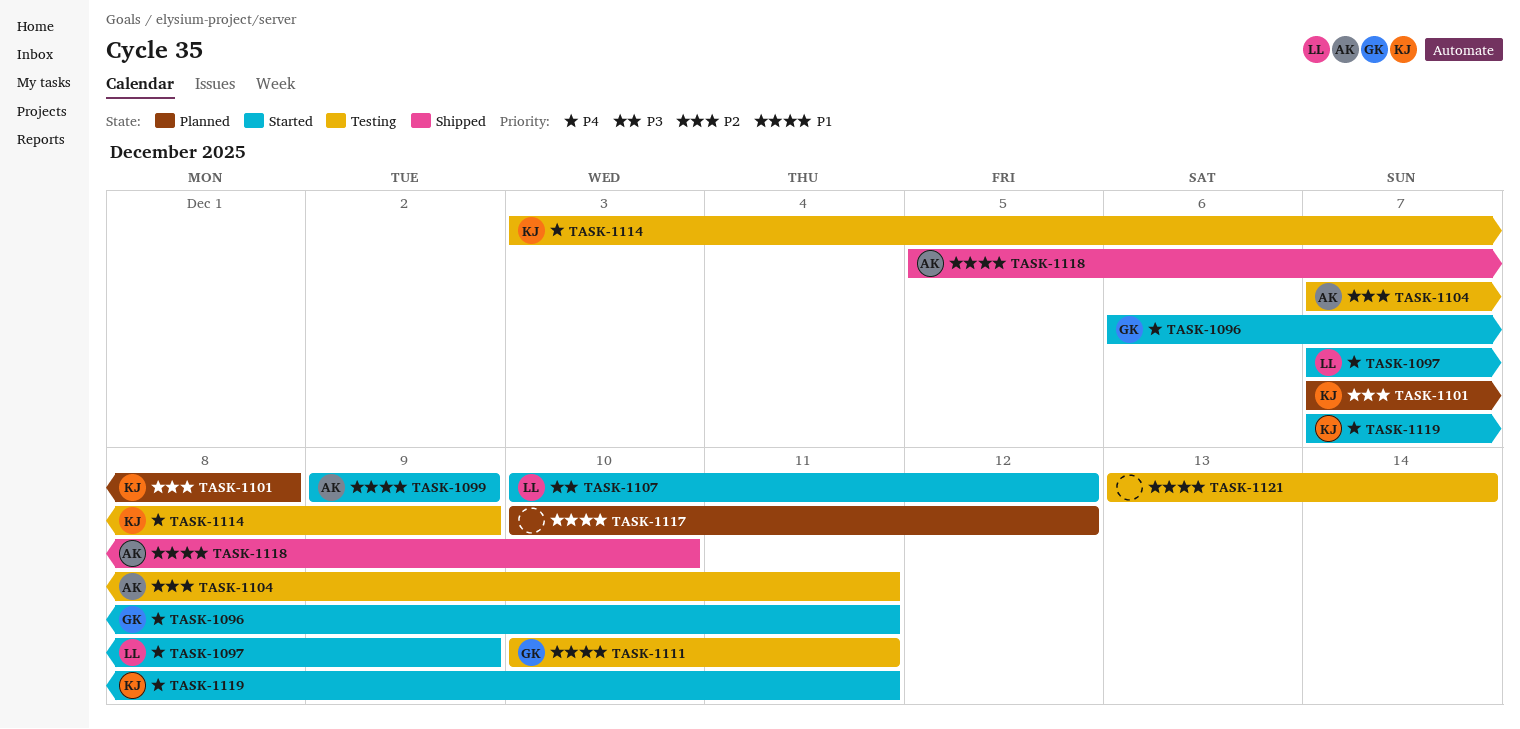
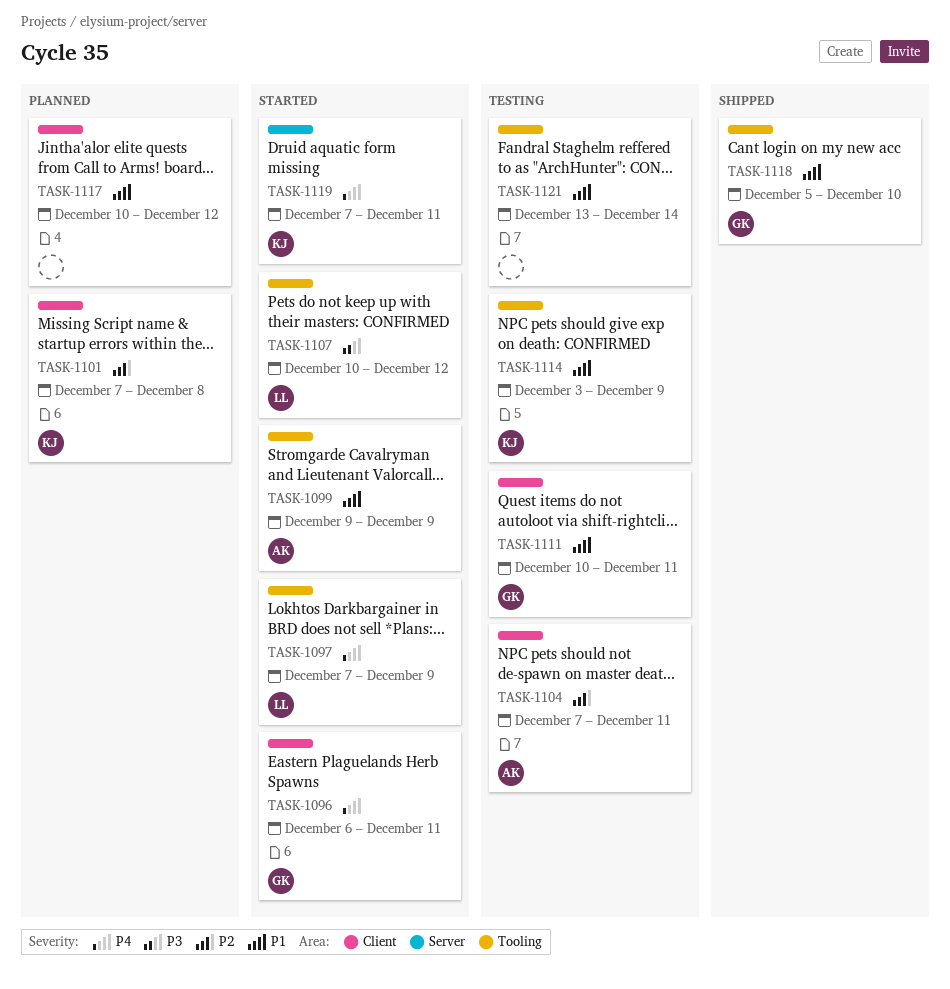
TASK-1114, priority: P4 -> P1
TASK-1118, owner: AK -> GK

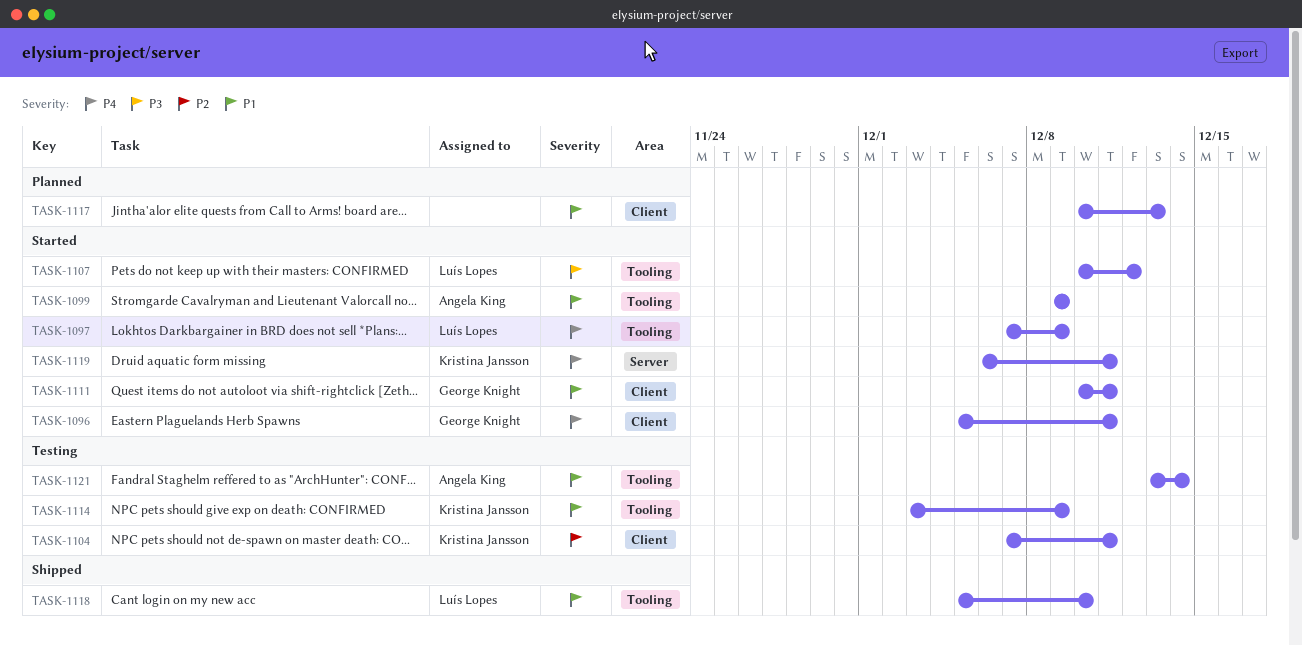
TASK-1096, start: Dec 6 -> Dec 5
TASK-1101: present -> none
TASK-1104, owner: Angela King -> Kristina Jansson
TASK-1111, status: Testing -> Started
TASK-1117, due: Dec 12 -> Dec 13
TASK-1118, owner: George Knight -> Luís Lopes
TASK-1119, start: Dec 7 -> Dec 6
TASK-1121, owner: none -> Angela King

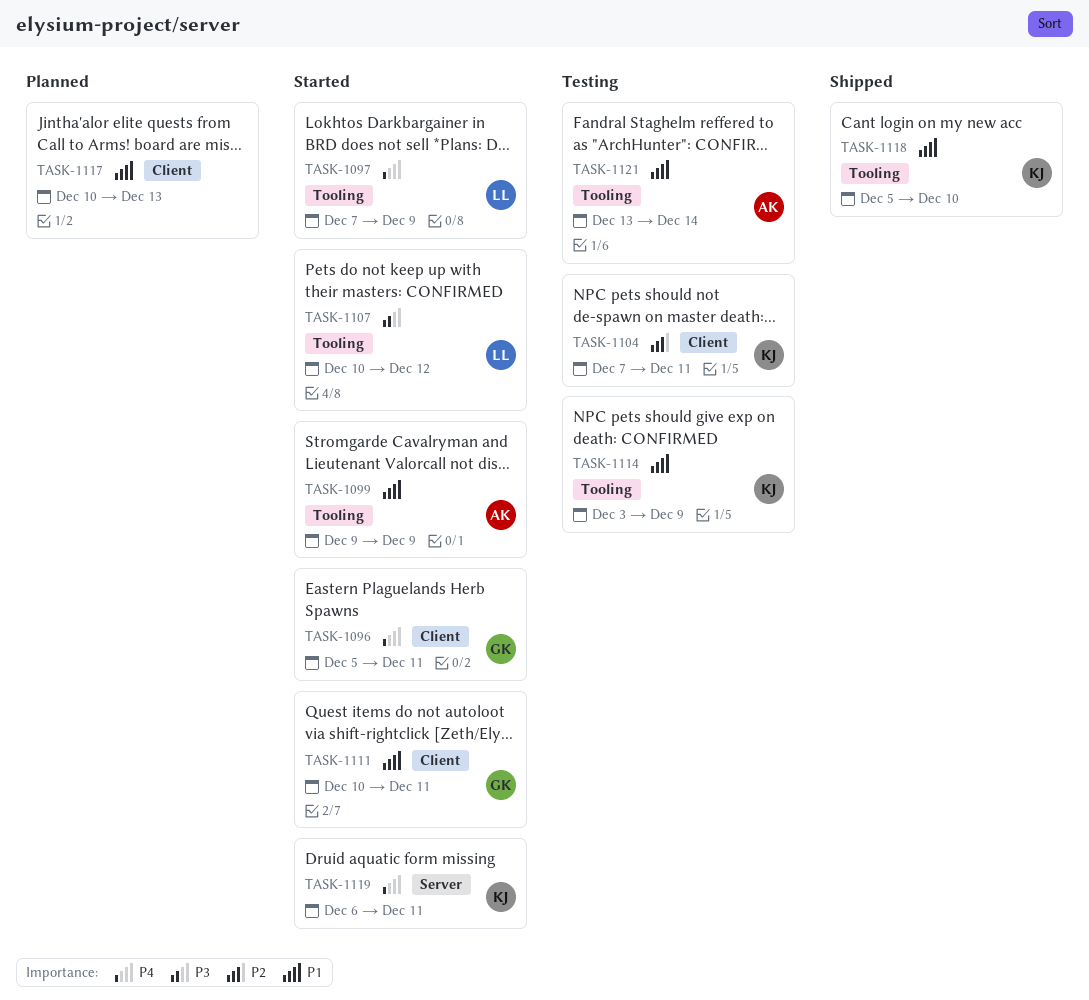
TASK-1118, owner: Luís Lopes -> Kristina Jansson

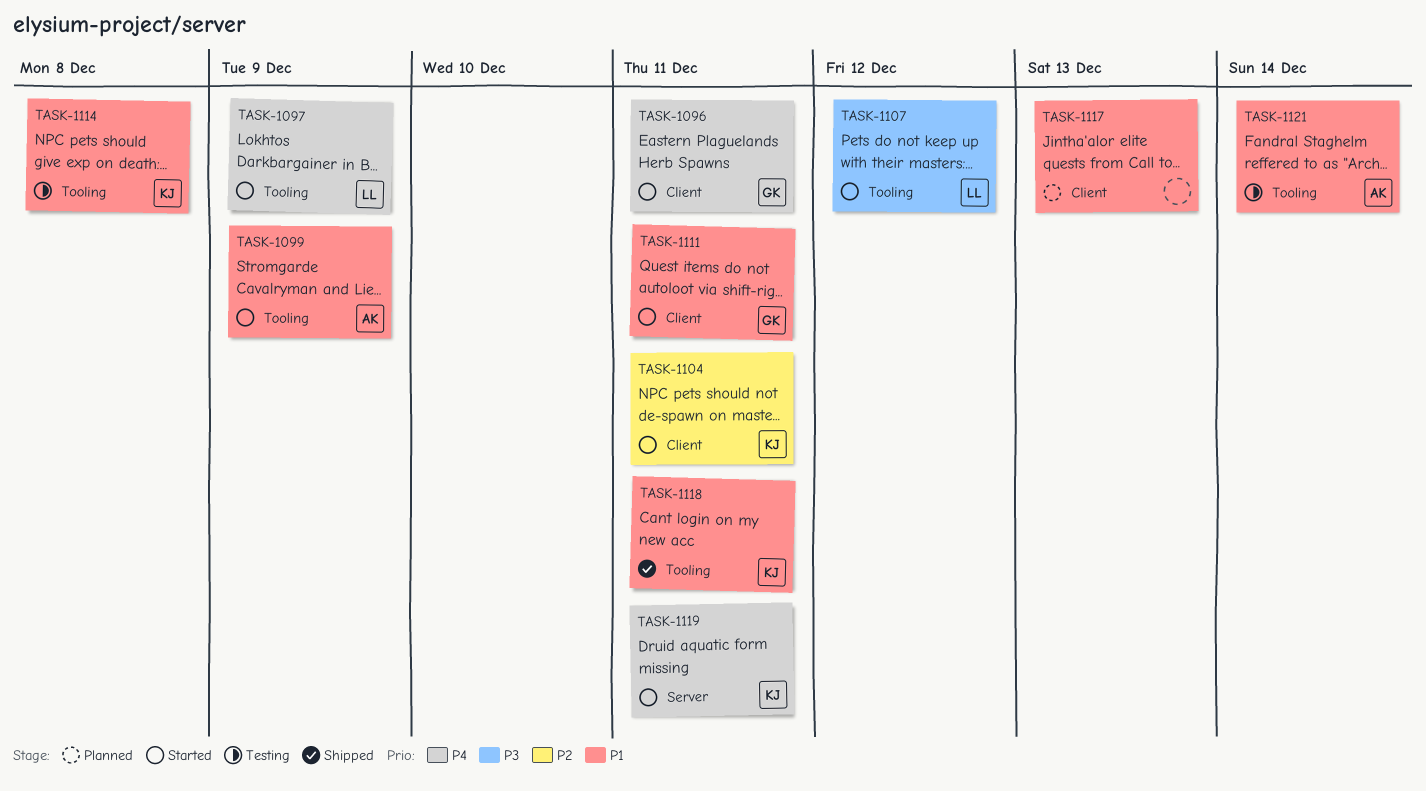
TASK-1104, status: Testing -> Started
TASK-1114, due: Dec 9 -> Dec 8
TASK-1118, due: Dec 10 -> Dec 11

